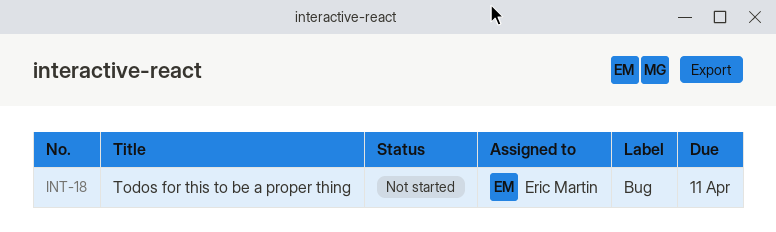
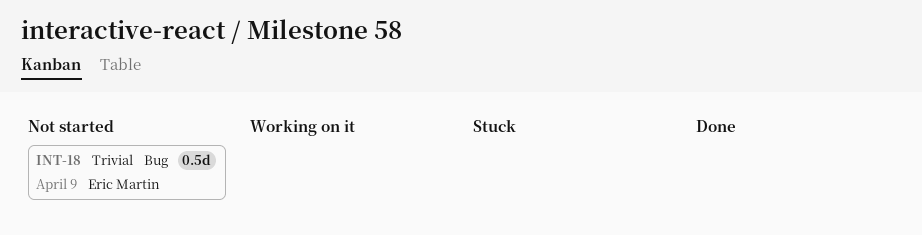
INT-18, due: Apr 11 -> Apr 9

